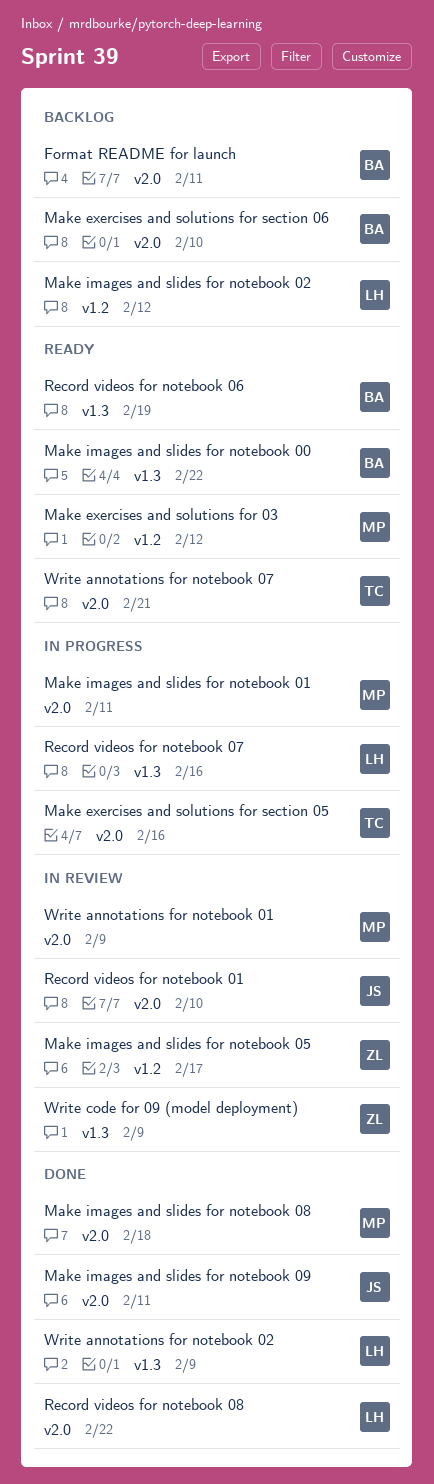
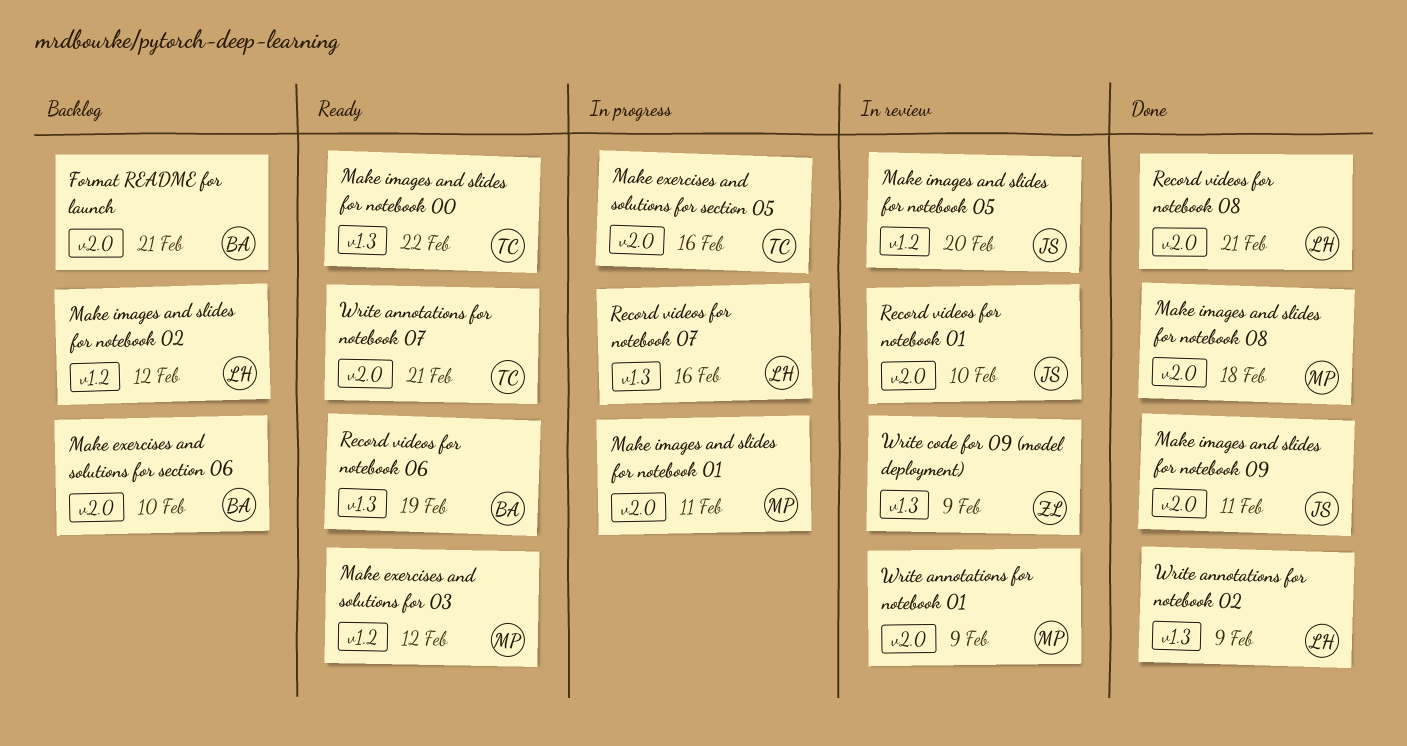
Format README for launch, due: Feb 11 -> Feb 21
Make images and slides for notebook 00, owner: BA -> TC
Make images and slides for notebook 05, owner: ZL -> JS
Make images and slides for notebook 05, due: Feb 17 -> Feb 20
Record videos for notebook 08, due: Feb 22 -> Feb 21

